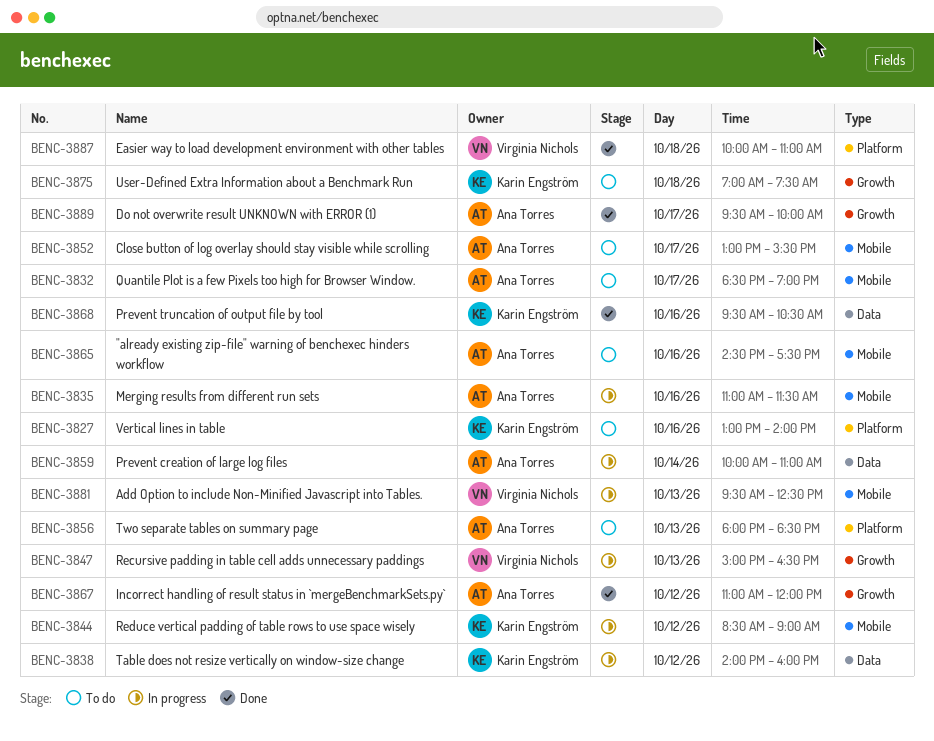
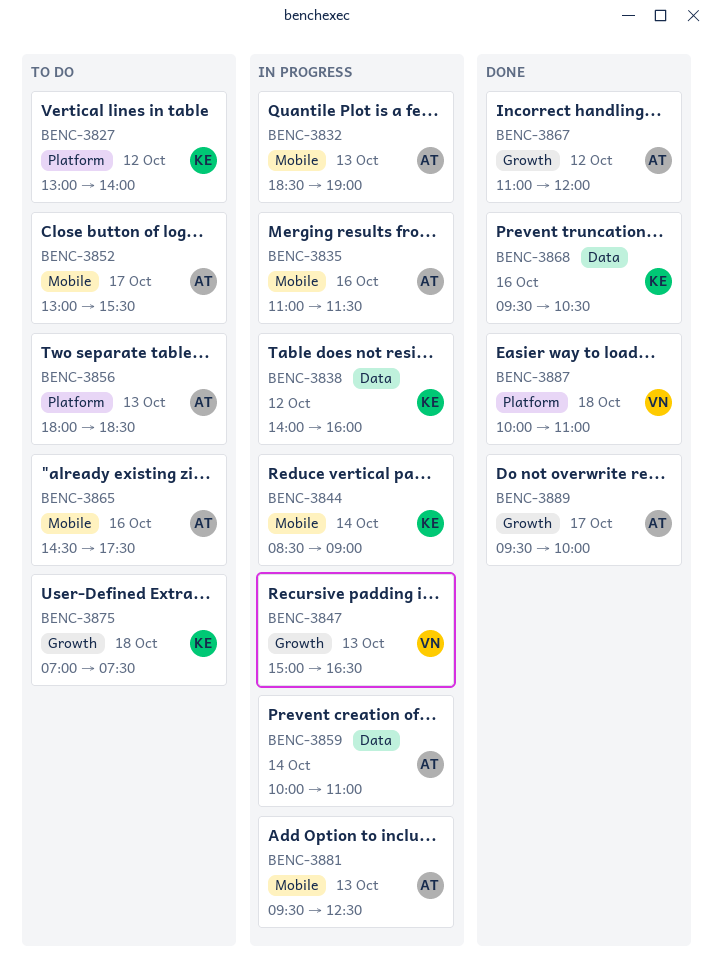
BENC-3827, day: Oct 16 -> Oct 12
BENC-3832, status: To do -> In progress
BENC-3832, day: Oct 17 -> Oct 13
BENC-3844, day: Oct 12 -> Oct 14
BENC-3881, owner: Virginia Nichols -> Ana Torres

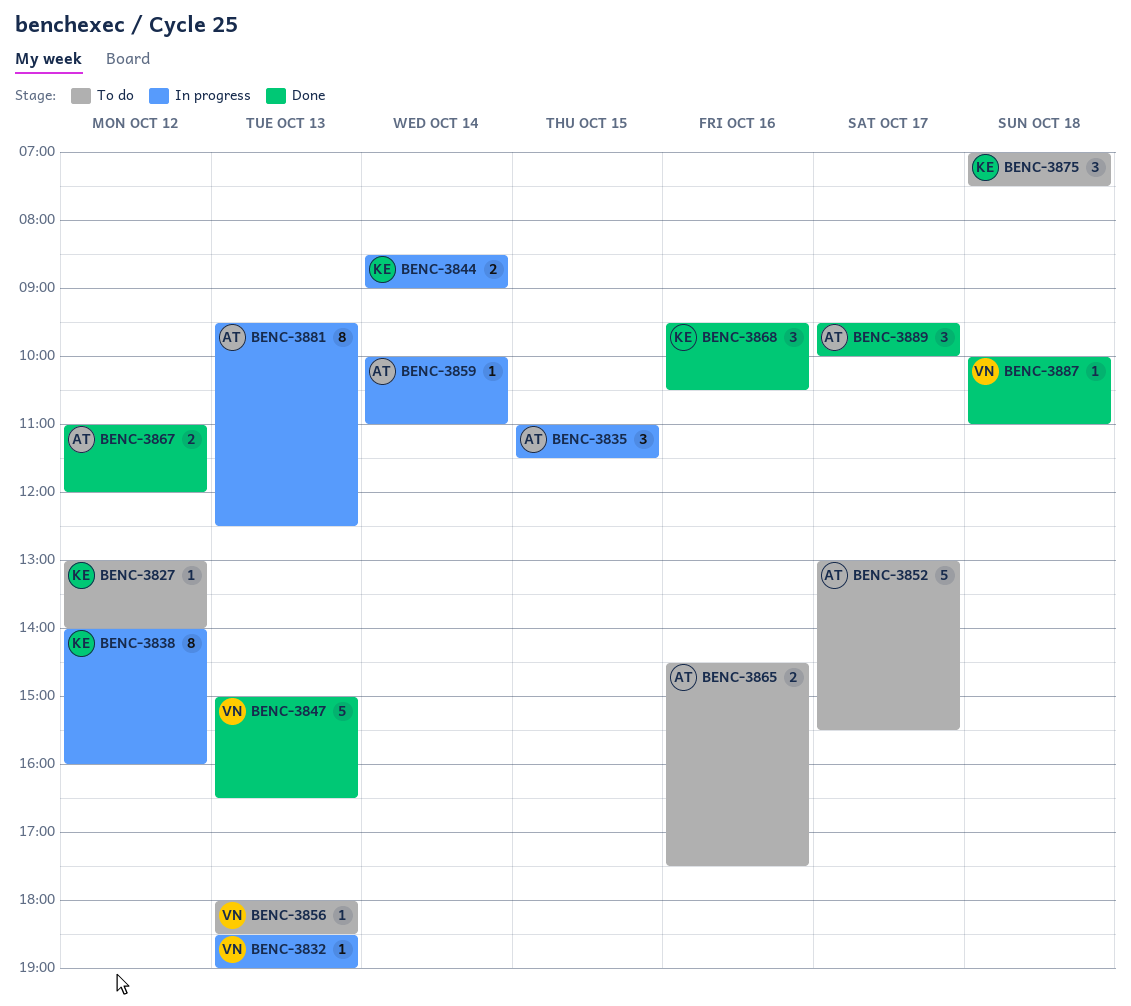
BENC-3832, owner: AT -> VN
BENC-3835, day: Oct 16 -> Oct 15
BENC-3847, status: In progress -> Done
BENC-3856, owner: AT -> VN

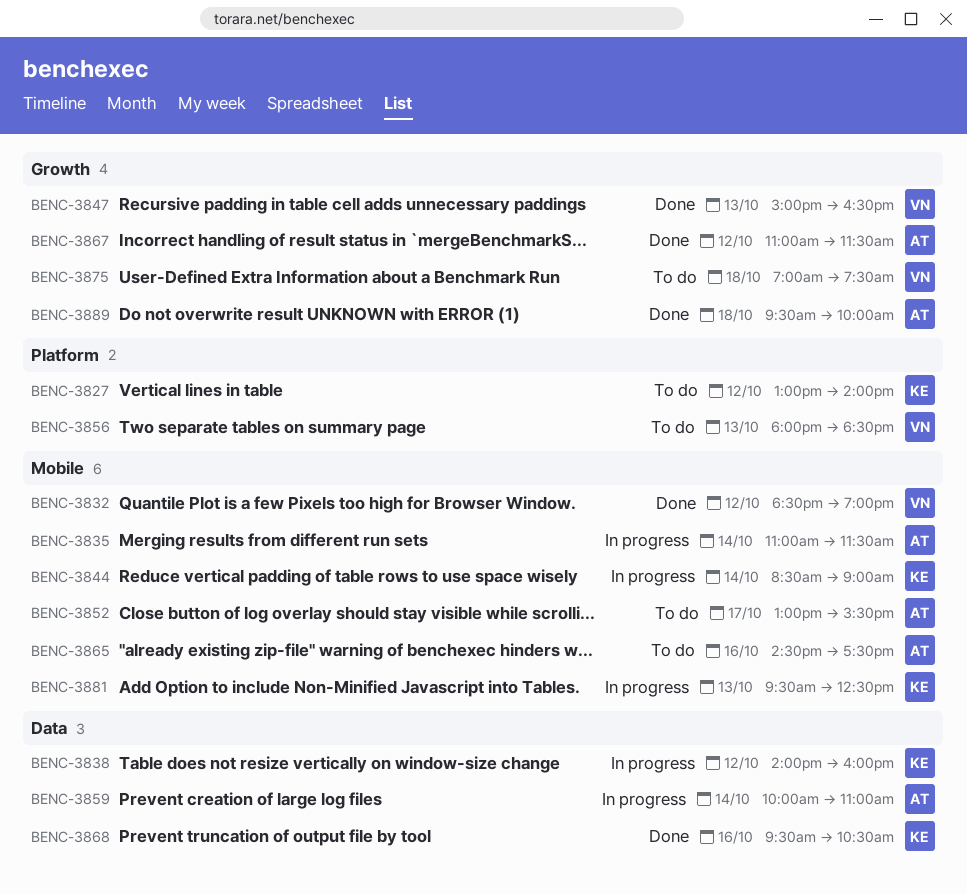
BENC-3832, status: In progress -> Done
BENC-3832, day: Oct 13 -> Oct 12
BENC-3835, day: Oct 15 -> Oct 14
BENC-3867, ends: 12:00 -> 11:30
BENC-3875, owner: KE -> VN
BENC-3881, owner: AT -> KE
BENC-3887: present -> none
BENC-3889, day: Oct 17 -> Oct 18

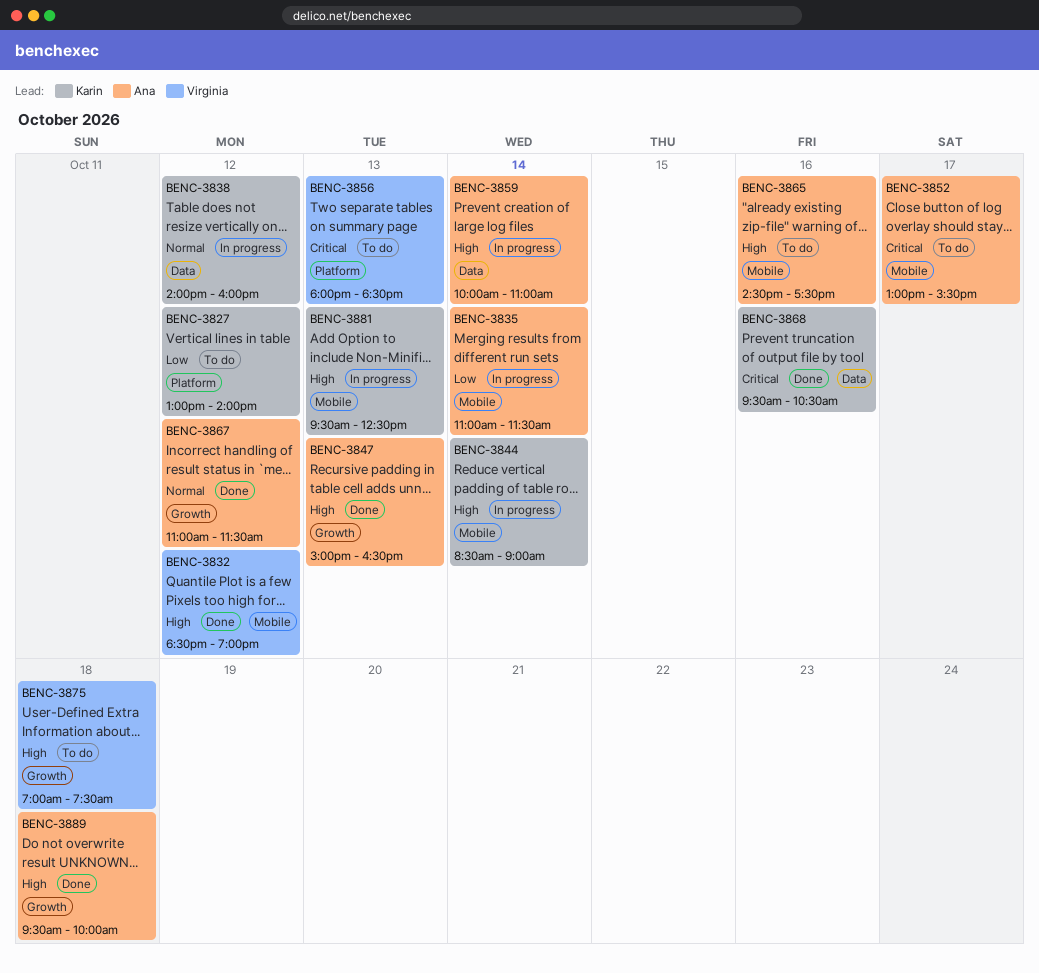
BENC-3847, owner: Virginia -> Ana

